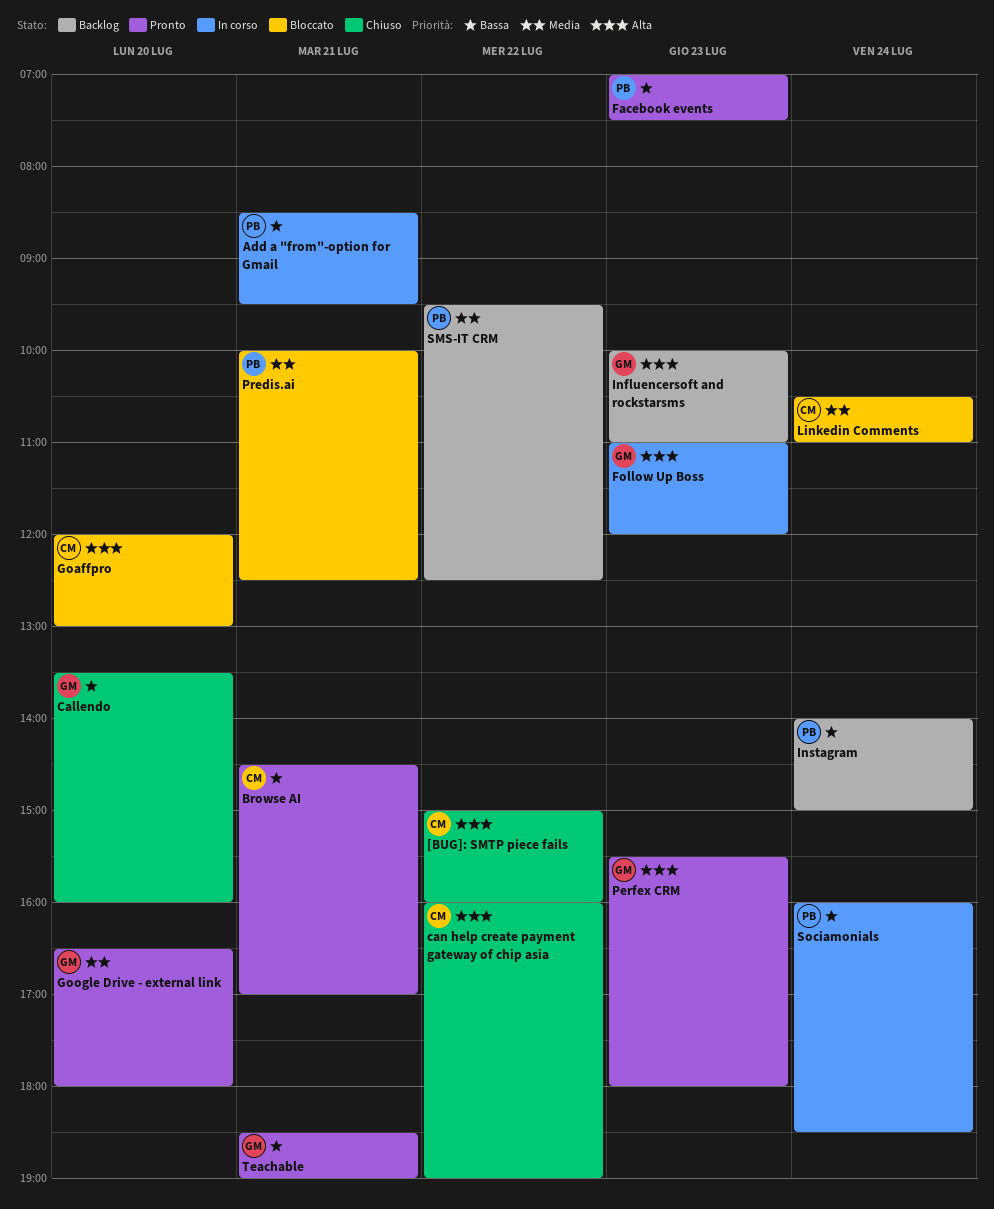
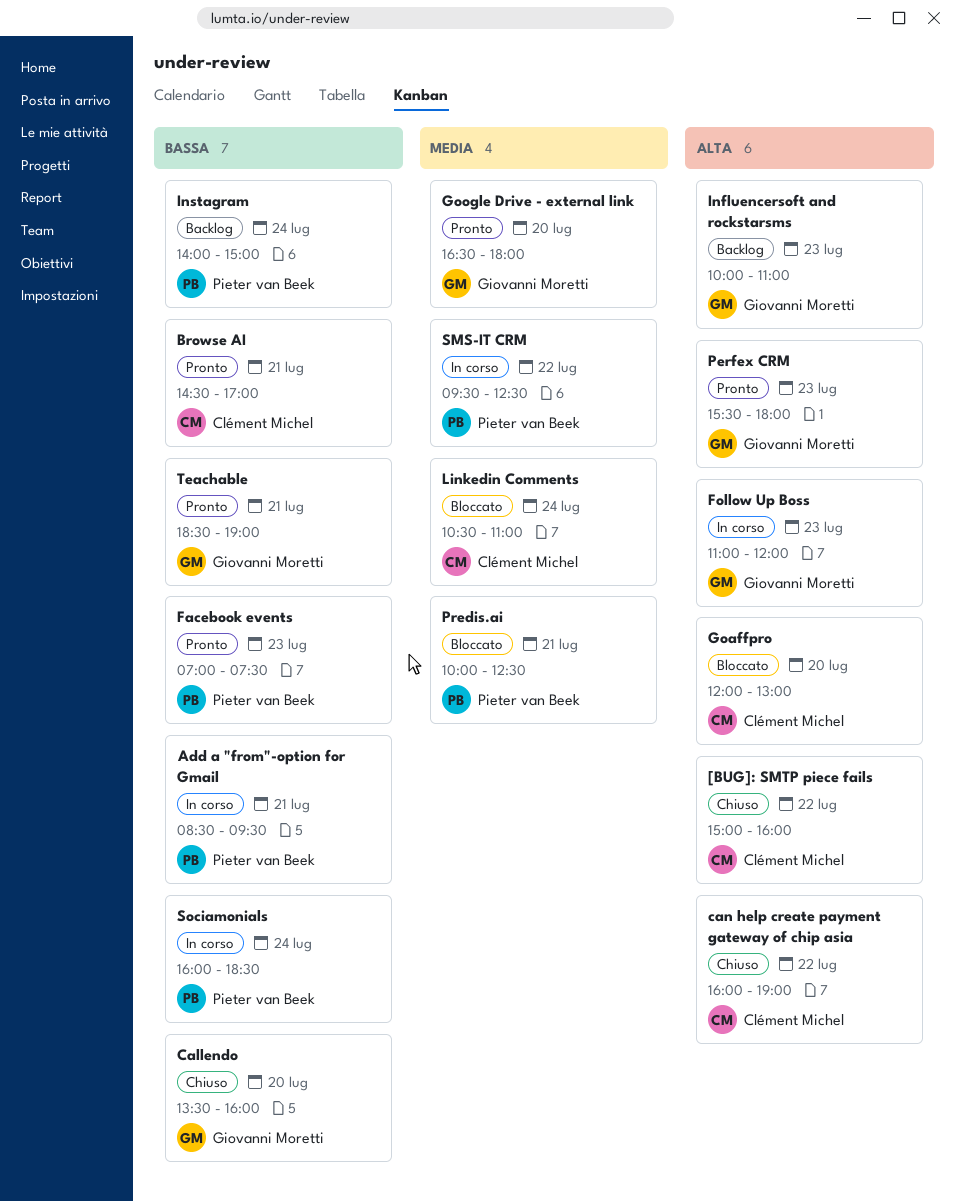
SMS-IT CRM, status: Backlog -> In corso

